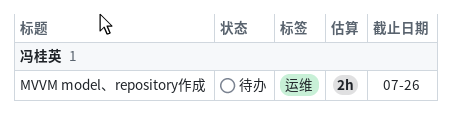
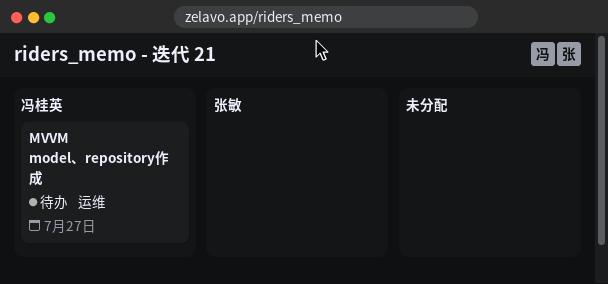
MVVM model、repository作成, due: Jul 26 -> Jul 27

